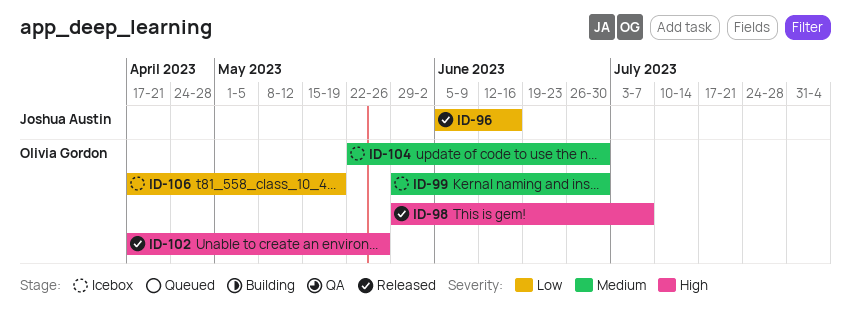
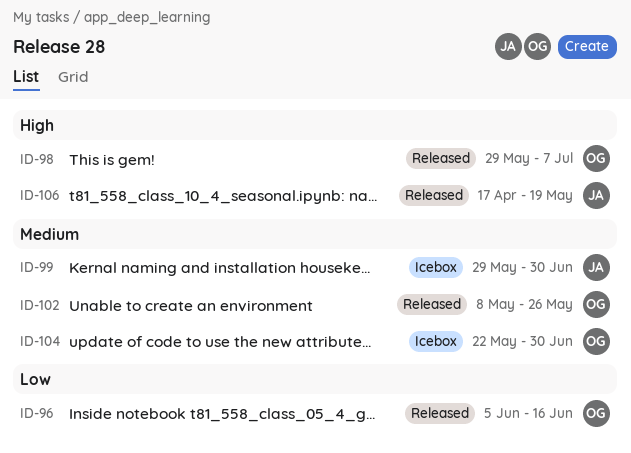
ID-96, owner: Joshua Austin -> Olivia Gordon
ID-99, owner: Olivia Gordon -> Joshua Austin
ID-102, priority: High -> Medium
ID-102, start: Apr 17 -> May 8
ID-106, status: Icebox -> Released
ID-106, owner: Olivia Gordon -> Joshua Austin
ID-106, priority: Low -> High

